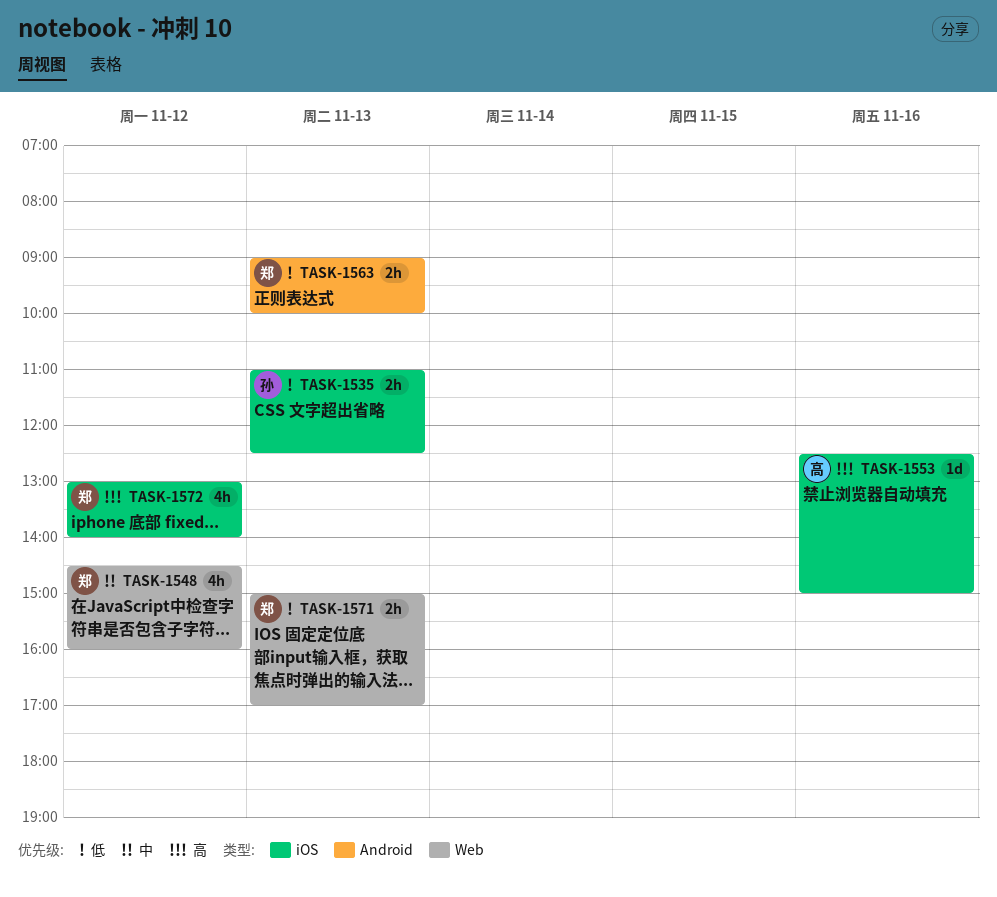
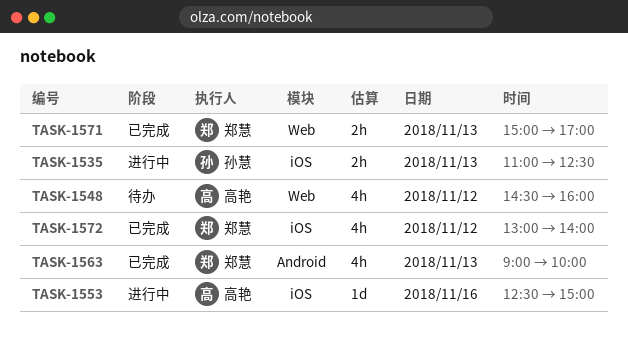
TASK-1548, owner: 郑慧 -> 高艳
TASK-1563, estimate: 2h -> 4h

